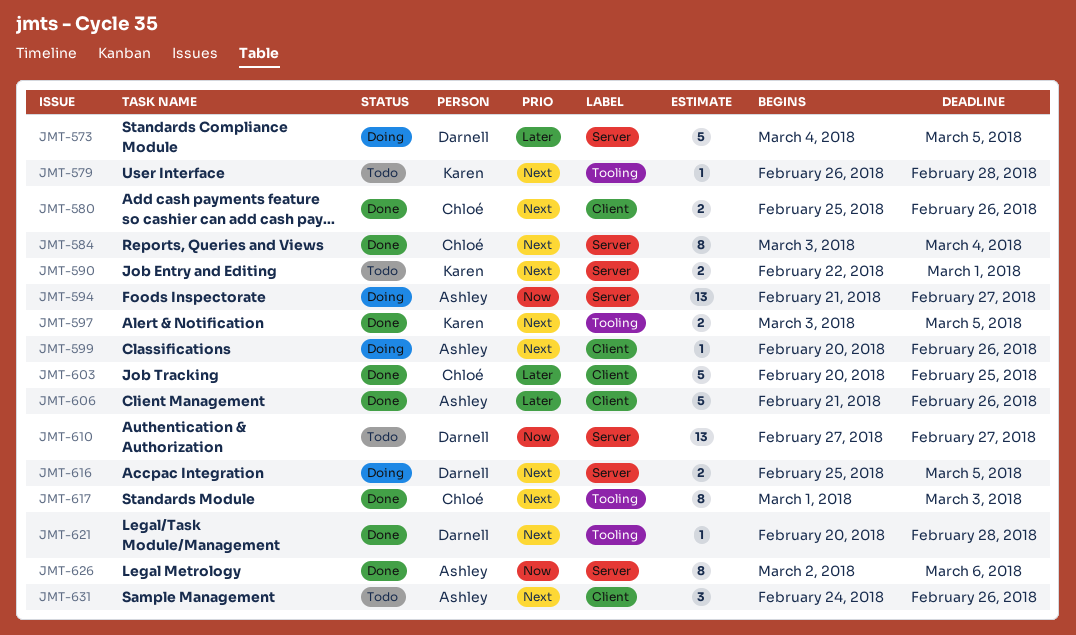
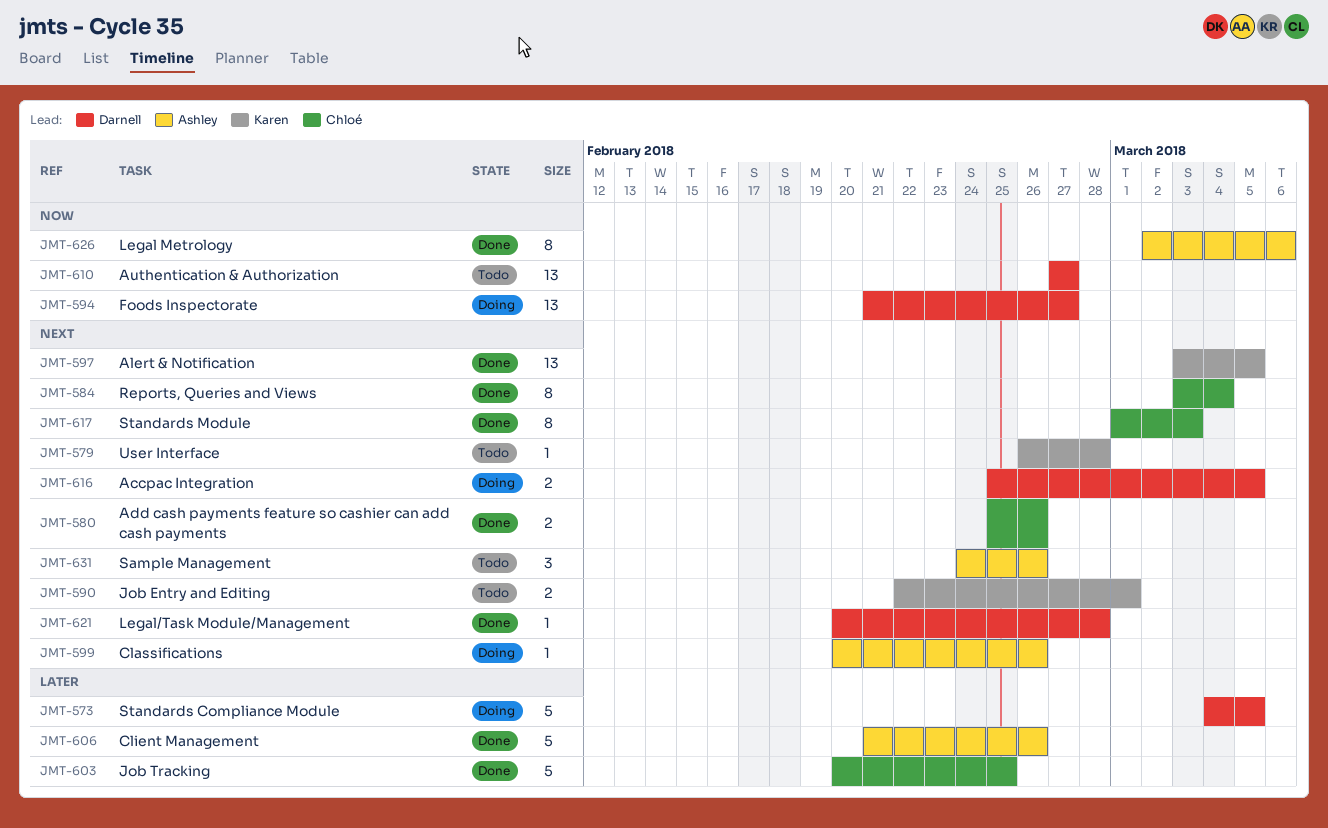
JMT-594, owner: Ashley -> Darnell
JMT-597, estimate: 2 -> 13

